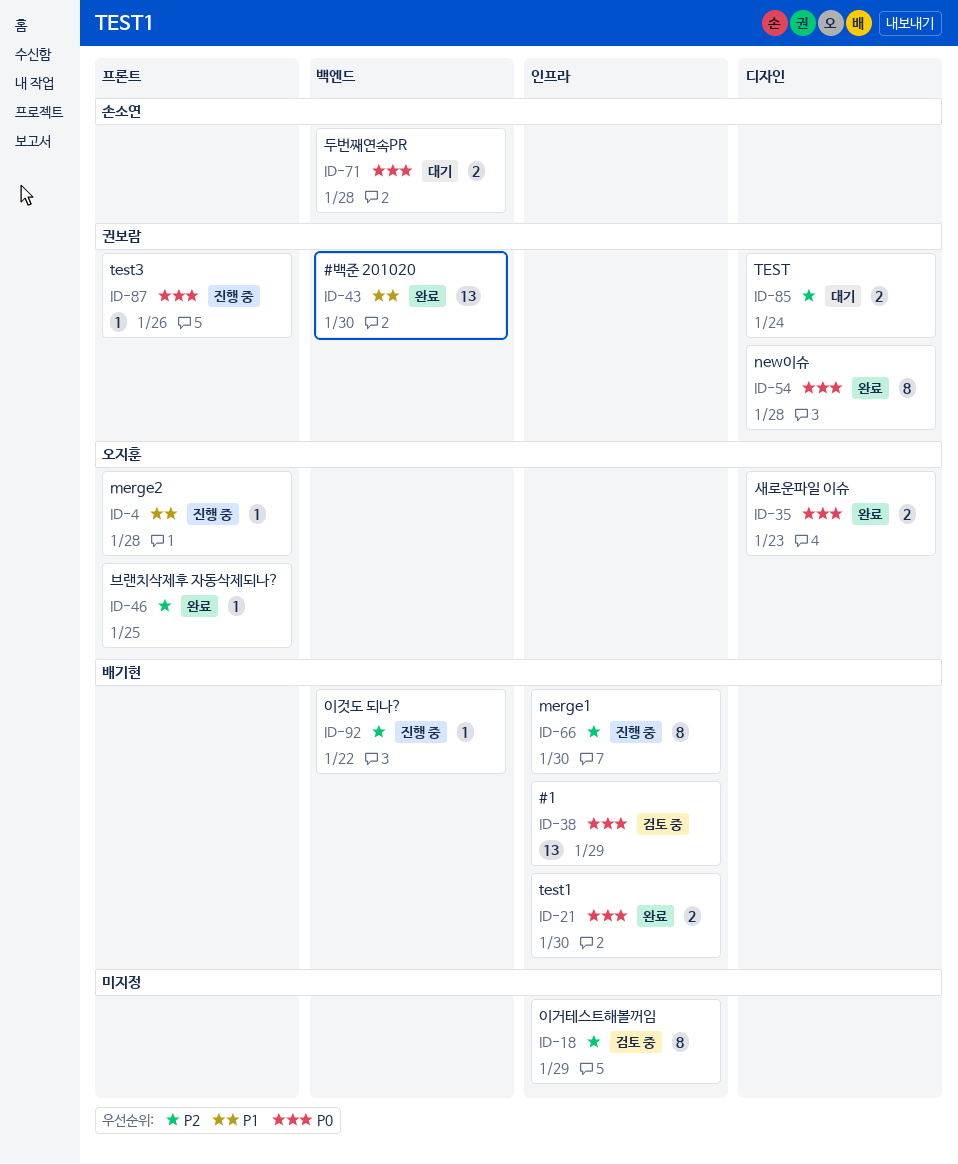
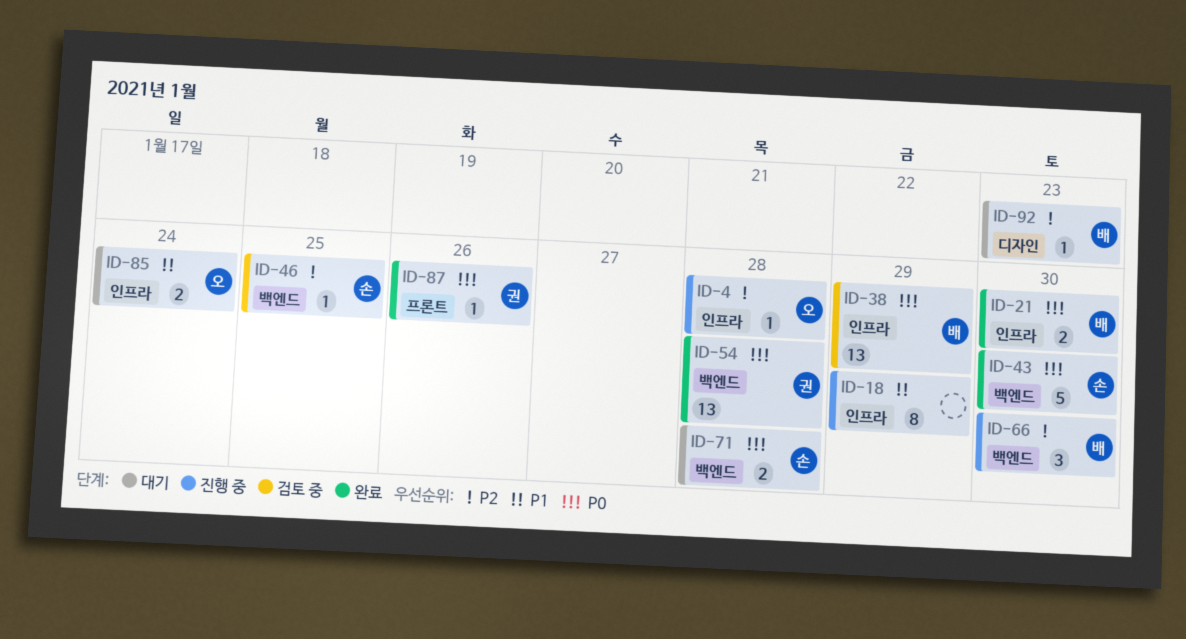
ID-4, priority: P1 -> P2
ID-4, label: 프론트 -> 인프라
ID-18, status: 검토 중 -> 진행 중
ID-18, priority: P2 -> P1
ID-35: present -> none
ID-43, owner: 권보람 -> 손소연
ID-43, priority: P1 -> P0
ID-43, estimate: 13 -> 5
ID-46, status: 완료 -> 검토 중
ID-46, owner: 오지훈 -> 손소연
ID-46, label: 프론트 -> 백엔드
ID-54, label: 디자인 -> 백엔드
ID-54, estimate: 8 -> 13
ID-66, label: 인프라 -> 백엔드
ID-66, estimate: 8 -> 3
ID-85, owner: 권보람 -> 오지훈
ID-85, priority: P2 -> P1
ID-85, label: 디자인 -> 인프라
ID-87, status: 진행 중 -> 완료
ID-92, status: 진행 중 -> 대기
ID-92, label: 백엔드 -> 디자인
ID-92, due: Jan 22 -> Jan 23

